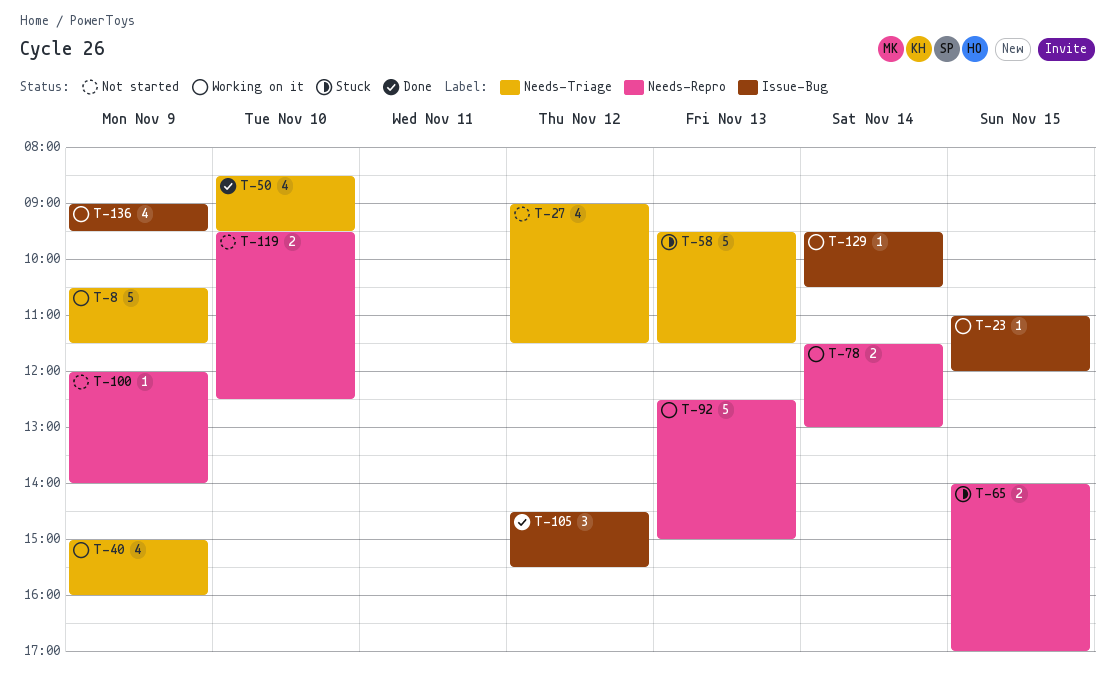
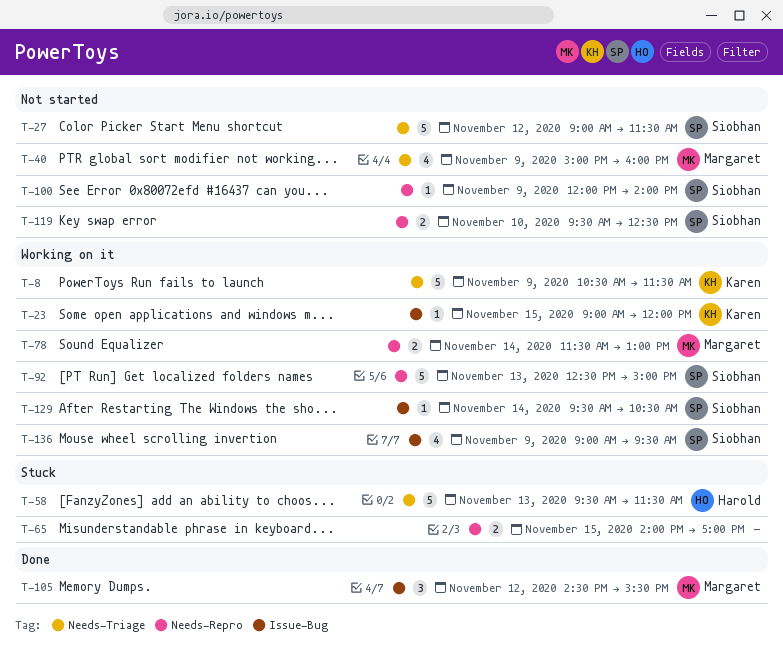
T-23, begins: 11:00 -> 09:00
T-27, estimate: 4 -> 5
T-40, status: Working on it -> Not started
T-50: present -> none

